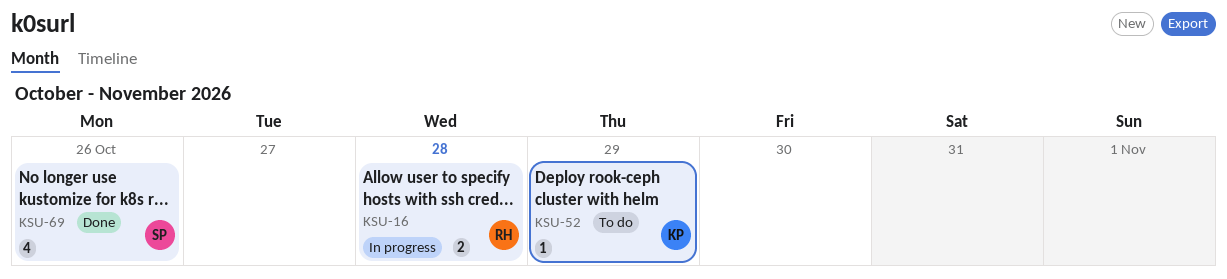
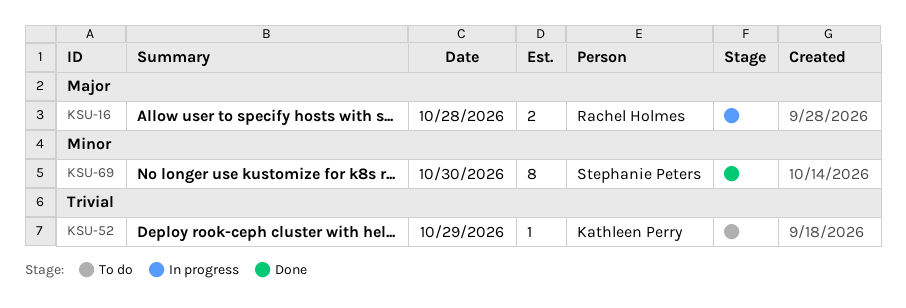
KSU-69, estimate: 4 -> 8
KSU-69, day: Oct 26 -> Oct 30

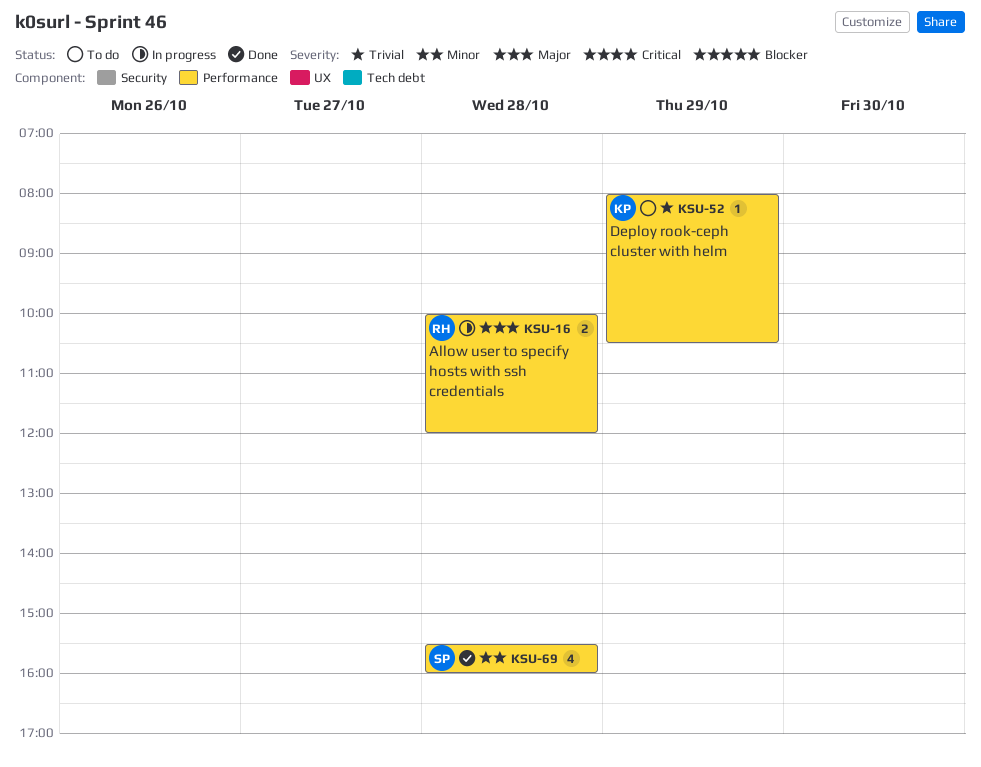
KSU-69, estimate: 8 -> 4
KSU-69, day: Oct 30 -> Oct 28

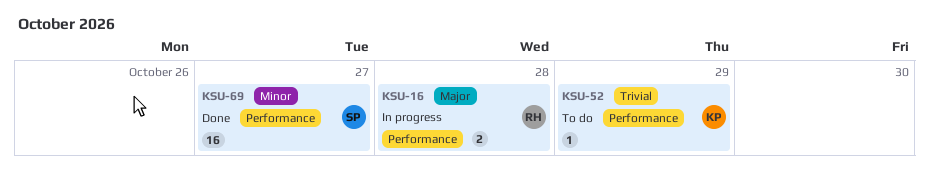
KSU-69, estimate: 4 -> 16
KSU-69, day: Oct 28 -> Oct 27

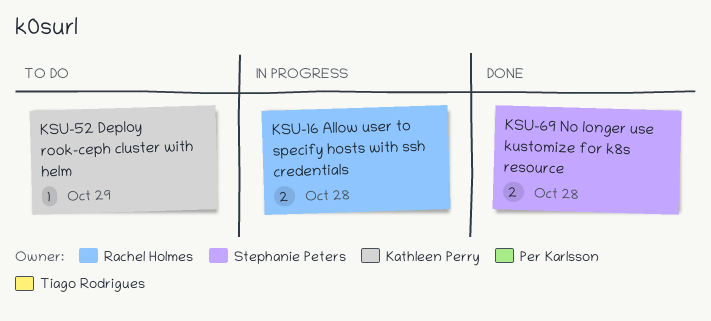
KSU-69, estimate: 16 -> 2
KSU-69, day: Oct 27 -> Oct 28

